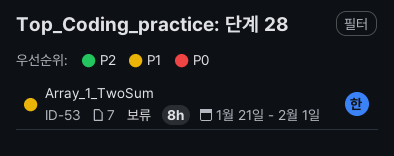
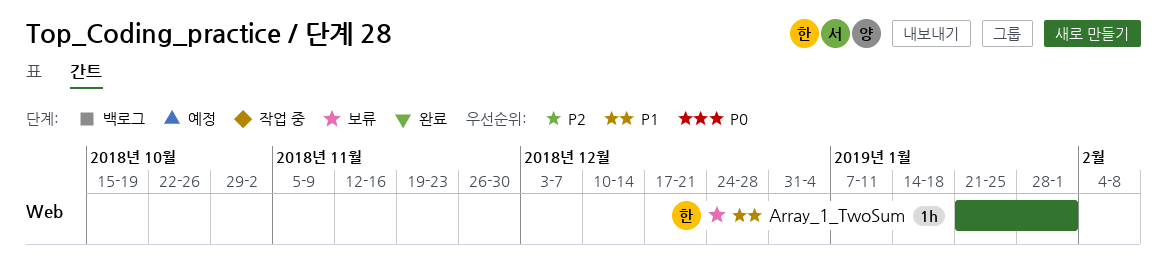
Array_1_TwoSum, estimate: 8h -> 1h

